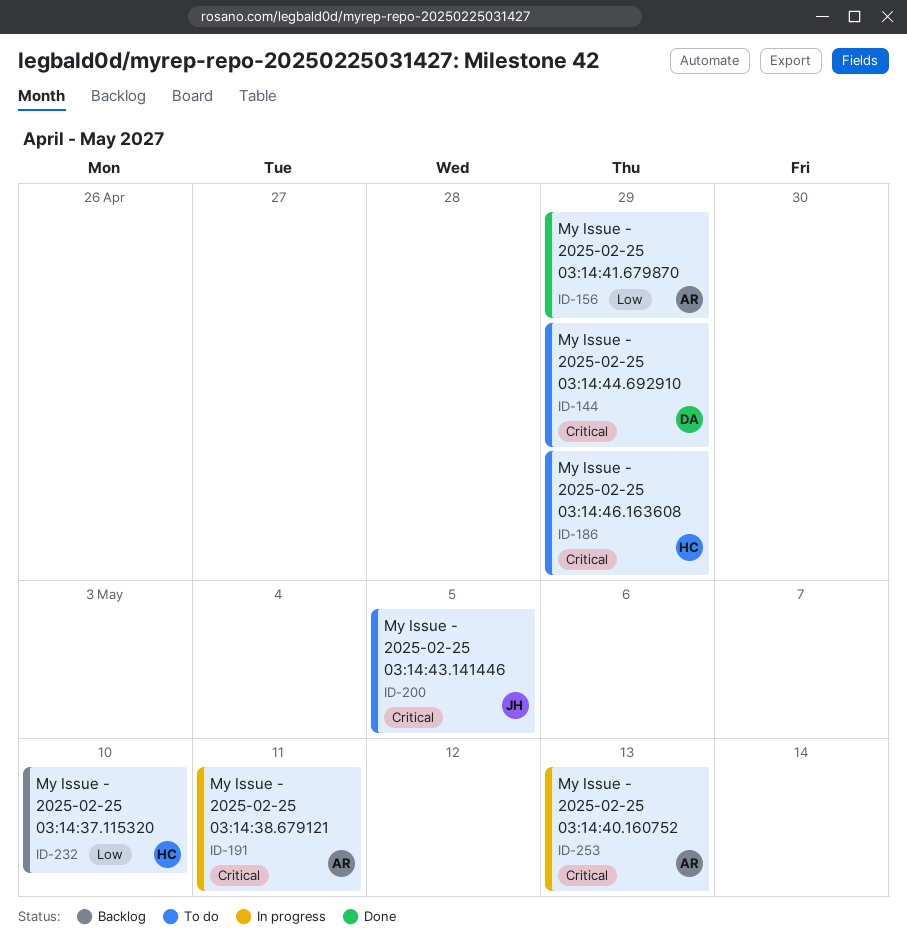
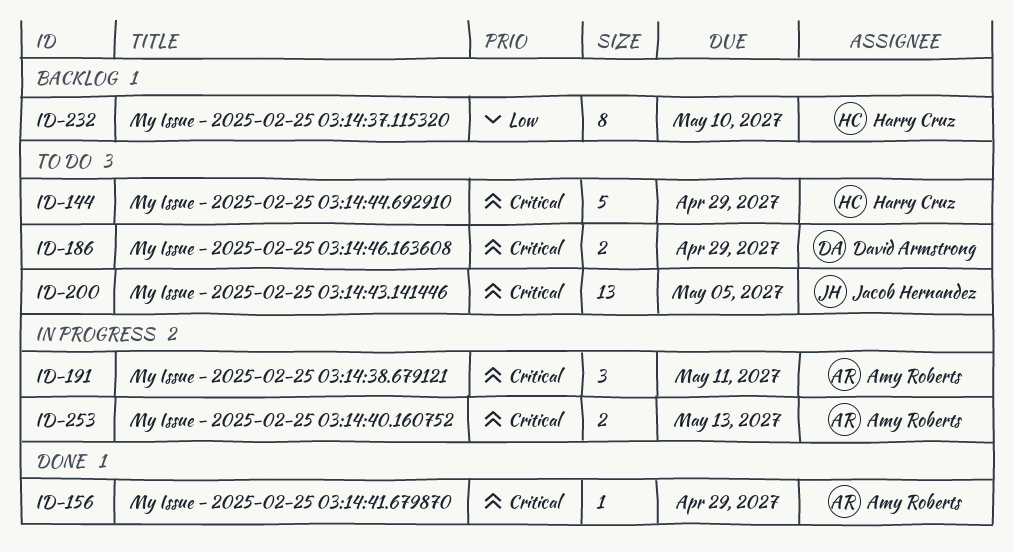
ID-144, owner: David Armstrong -> Harry Cruz
ID-156, priority: Low -> Critical
ID-186, owner: Harry Cruz -> David Armstrong

